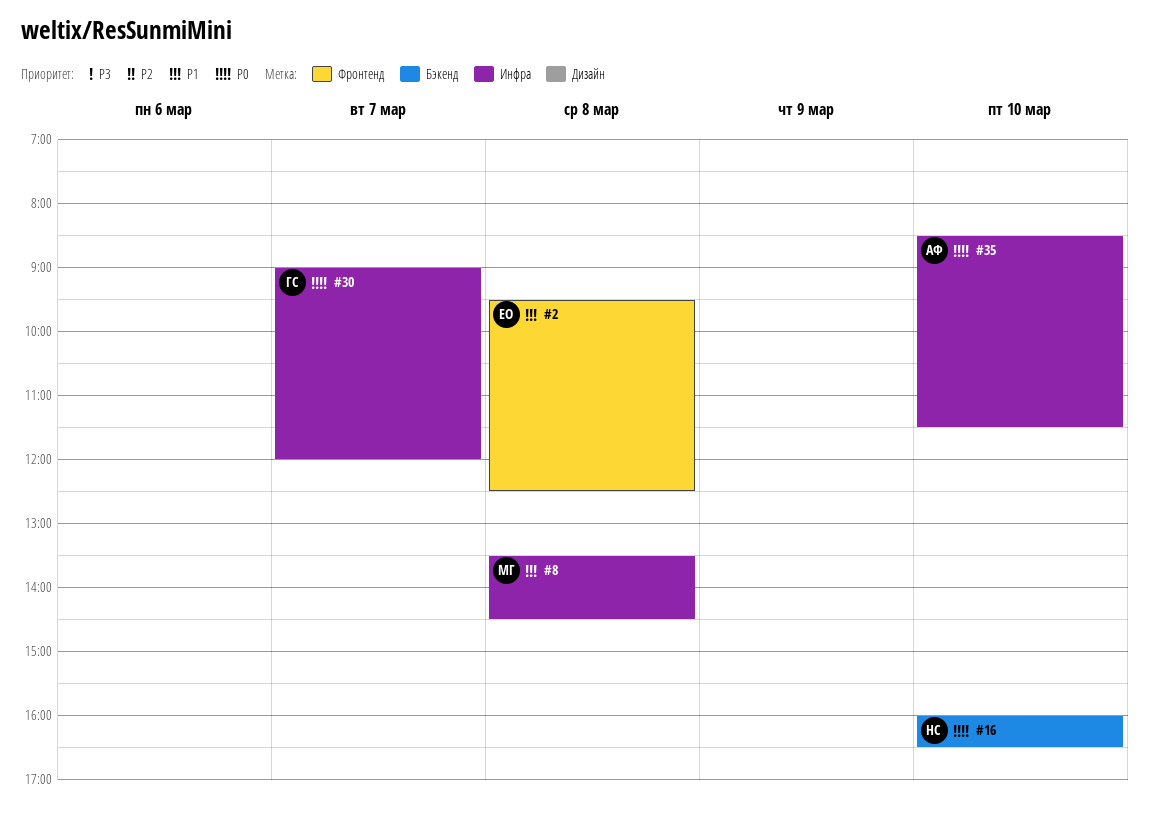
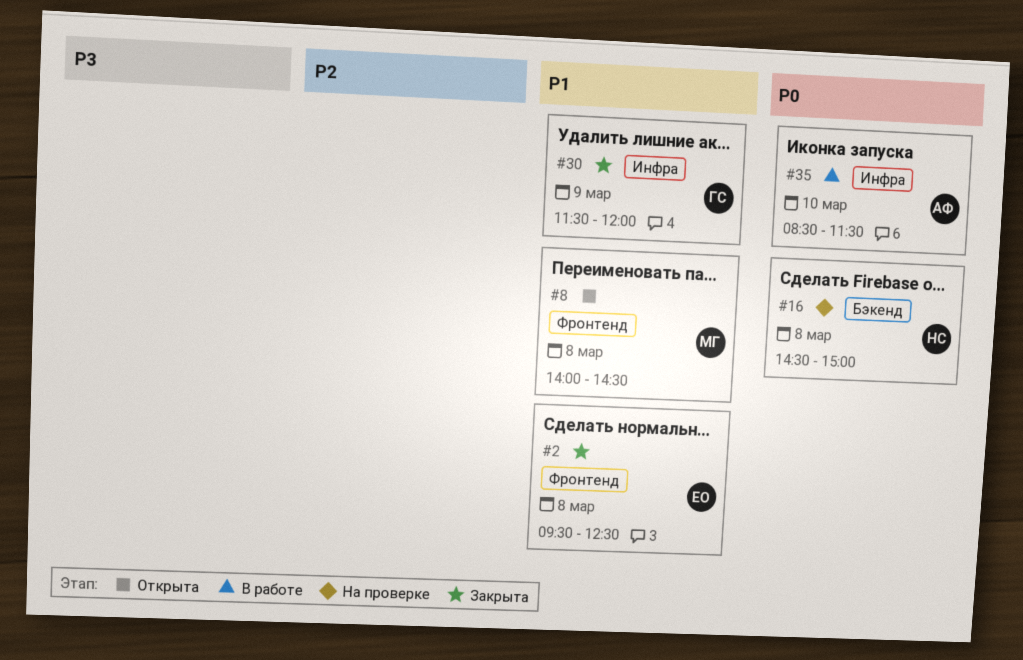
#8, label: Инфра -> Фронтенд
#8, begins: 13:30 -> 14:00
#16, day: Mar 10 -> Mar 8
#16, begins: 16:00 -> 14:30
#16, ends: 16:30 -> 15:00
#30, priority: P0 -> P1
#30, day: Mar 7 -> Mar 9
#30, begins: 09:00 -> 11:30

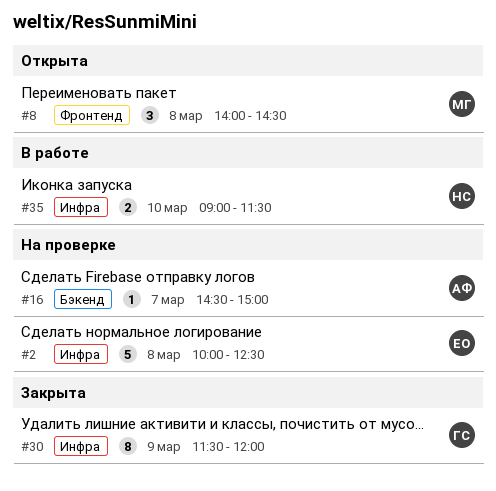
#2, status: Закрыта -> На проверке
#2, label: Фронтенд -> Инфра
#2, begins: 09:30 -> 10:00
#16, owner: НС -> АФ
#16, day: Mar 8 -> Mar 7
#35, owner: АФ -> НС
#35, begins: 08:30 -> 09:00

